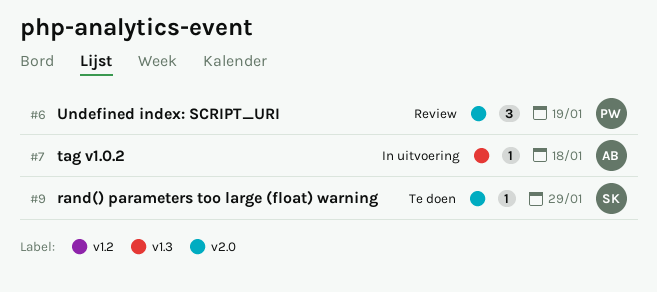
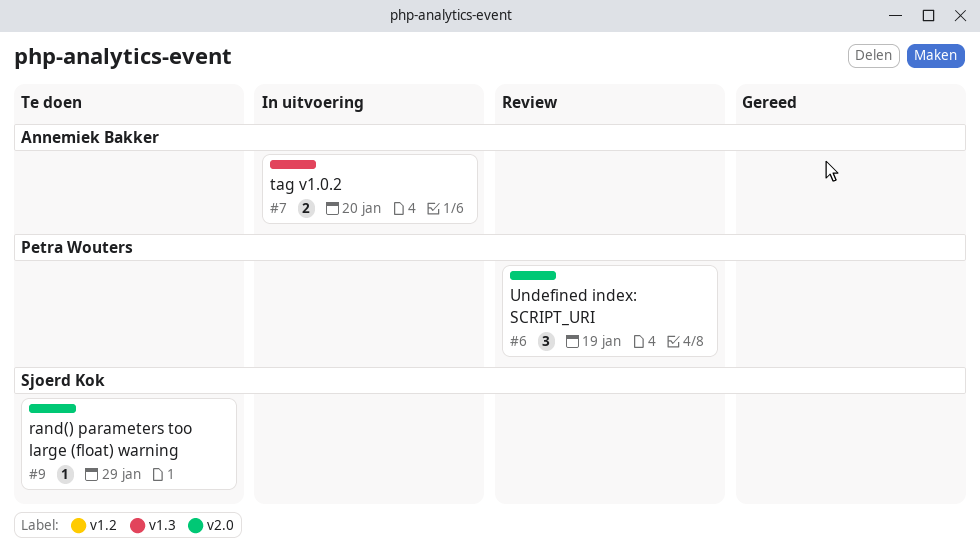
#7, estimate: 1 -> 2
#7, due: Jan 18 -> Jan 20

